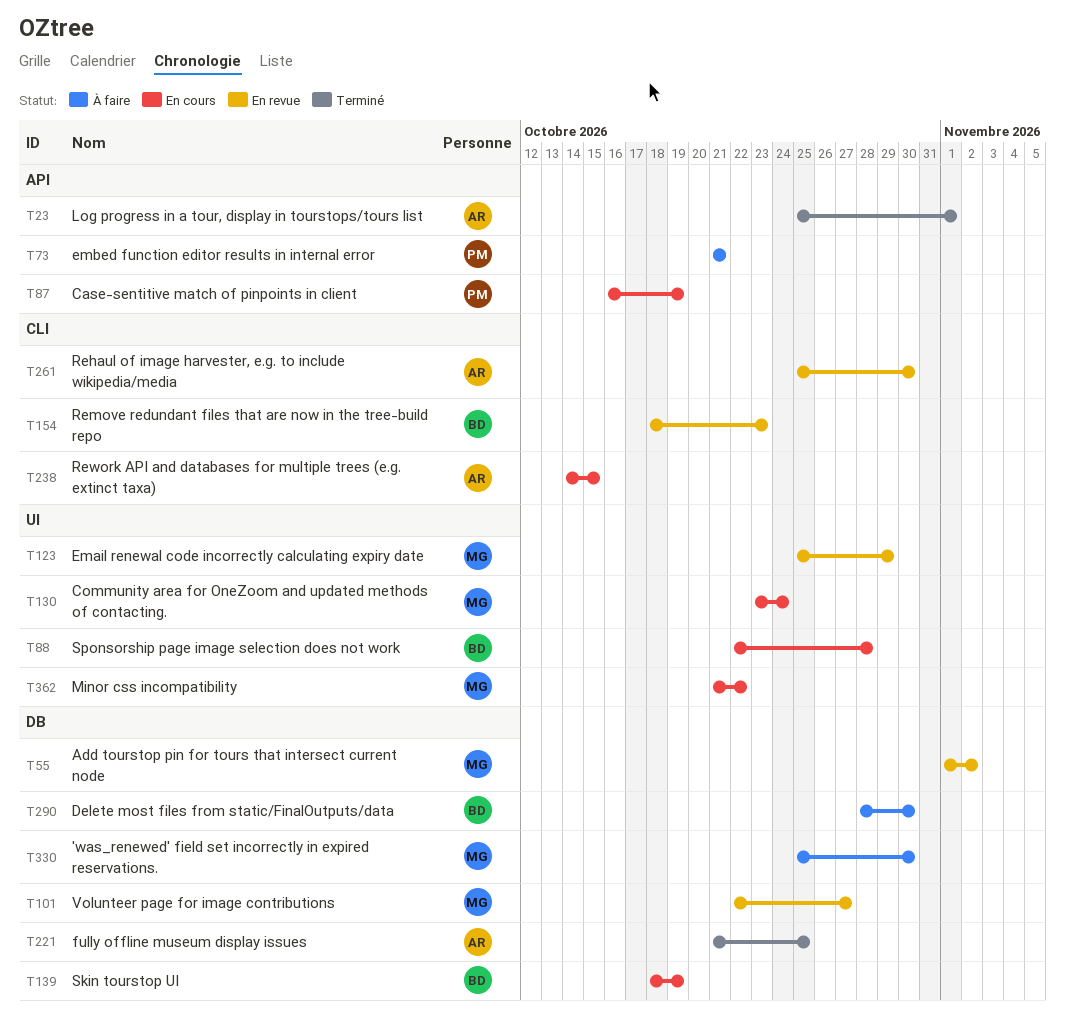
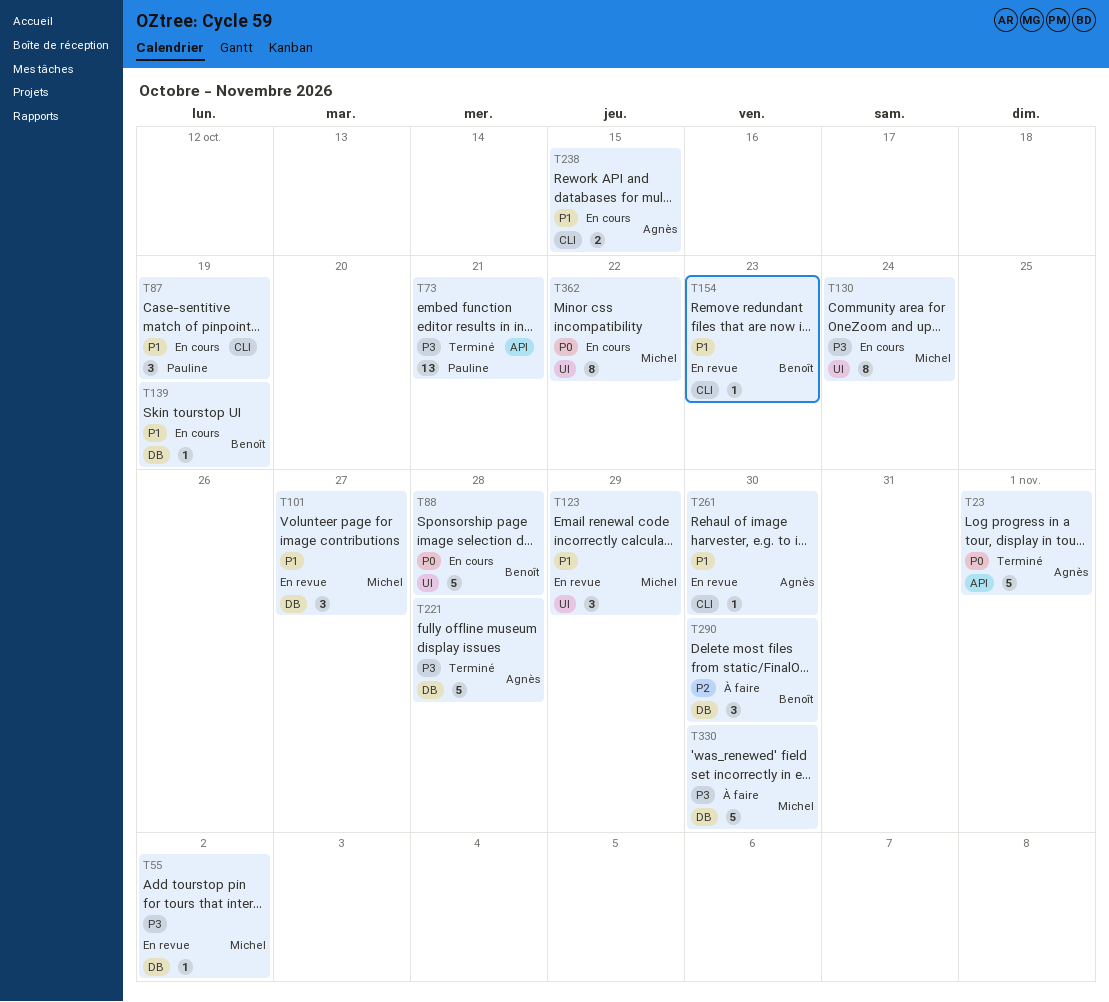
T73, status: À faire -> Terminé
T87, label: API -> CLI
T221, due: Oct 25 -> Oct 28

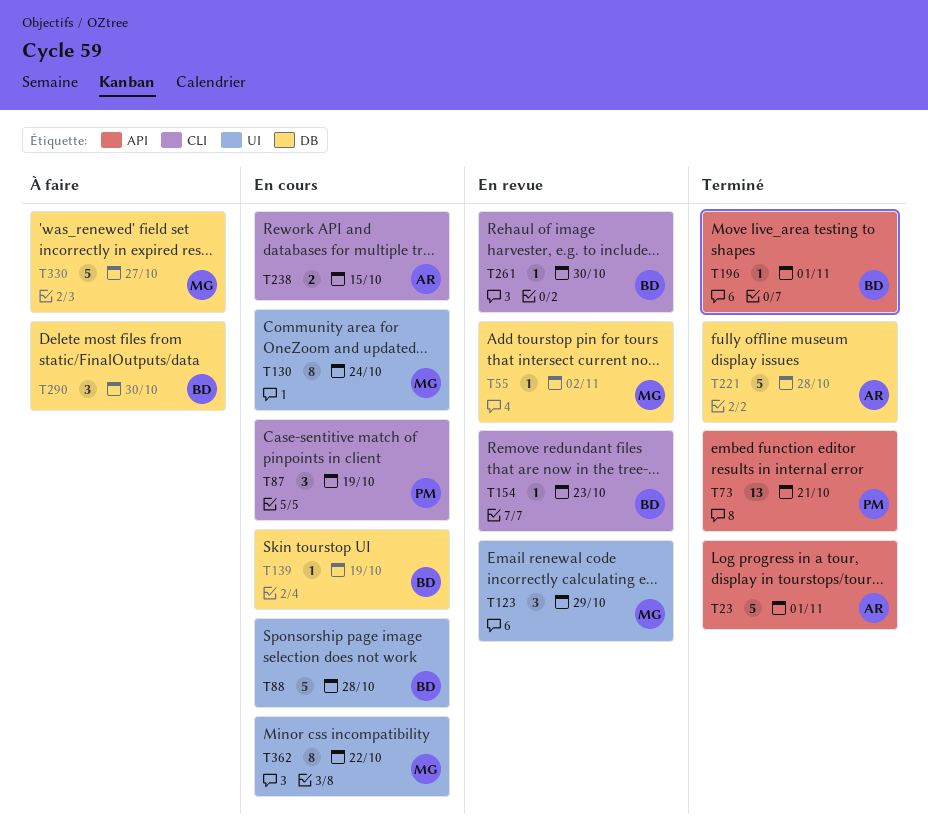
T101: present -> none
T196: none -> present
T261, owner: Agnès -> Benoît
T330, due: Oct 30 -> Oct 27

